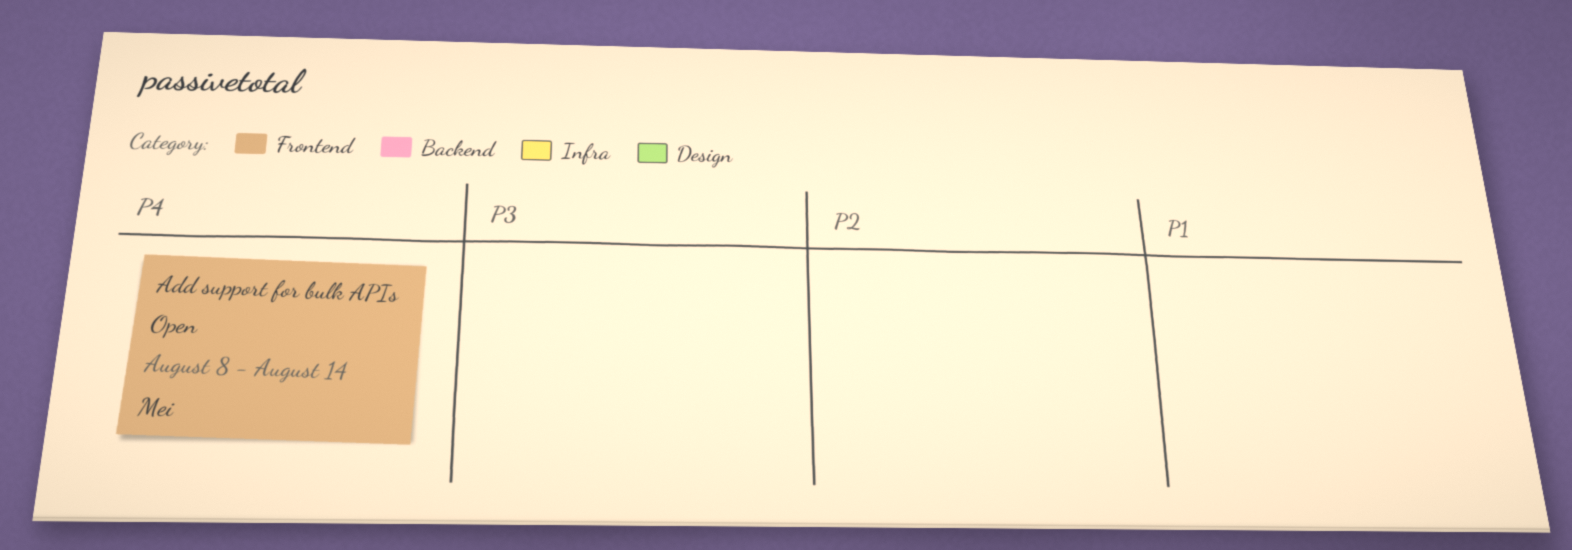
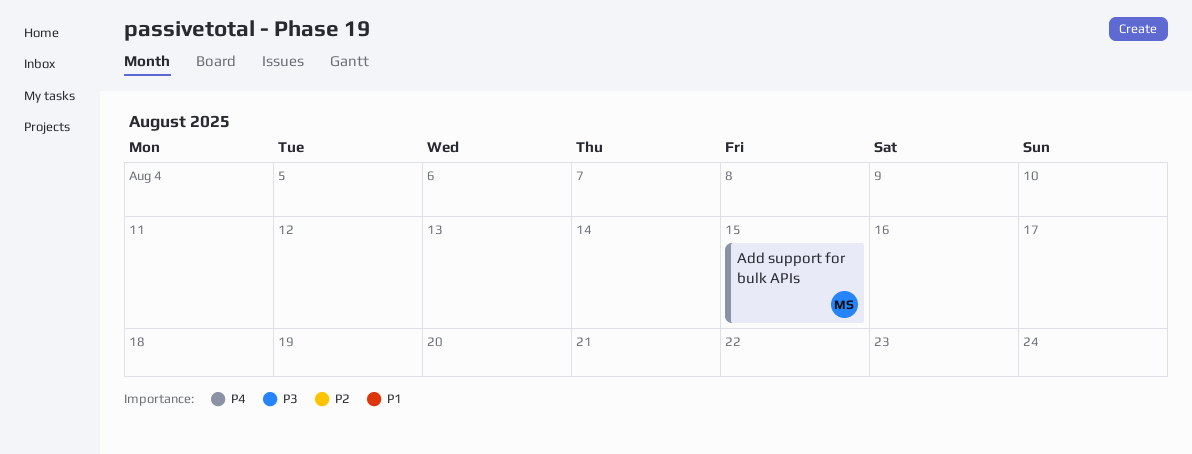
Add support for bulk APIs, due: Aug 14 -> Aug 15

